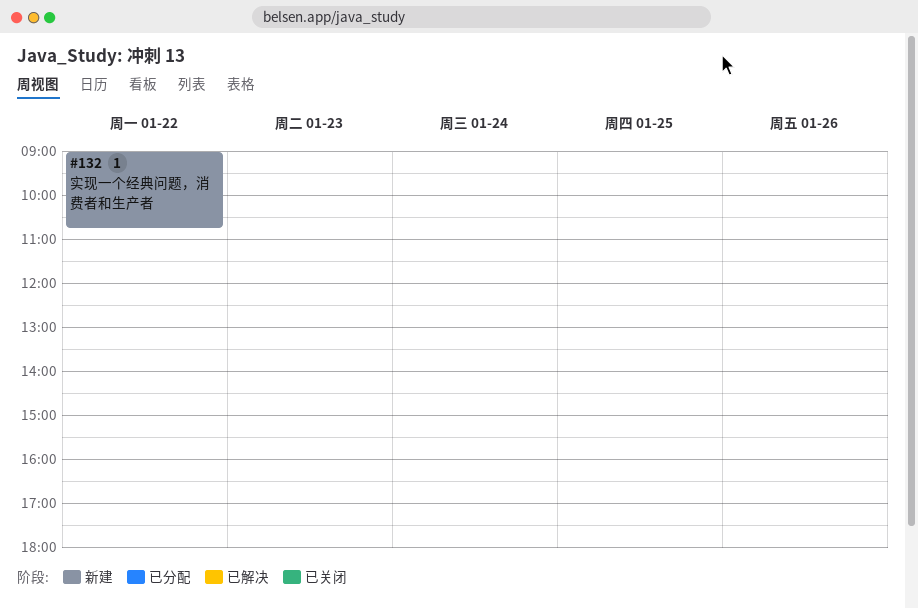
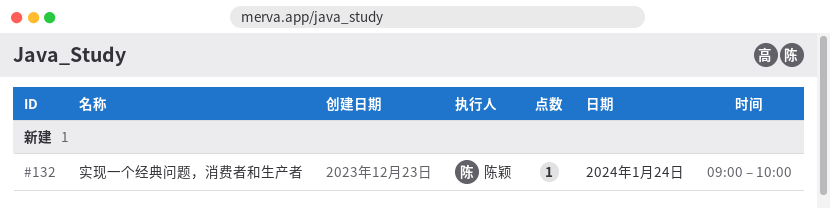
#132, day: Jan 22 -> Jan 24
#132, ends: 10:45 -> 10:00

